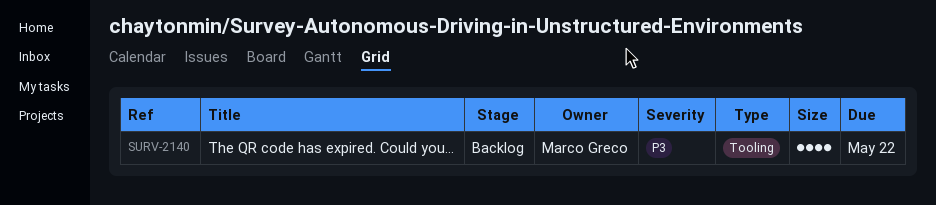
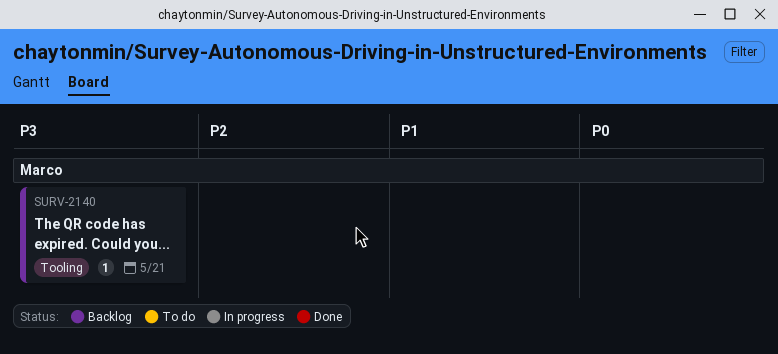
SURV-2140, estimate: 4 -> 1
SURV-2140, due: May 22 -> May 21

